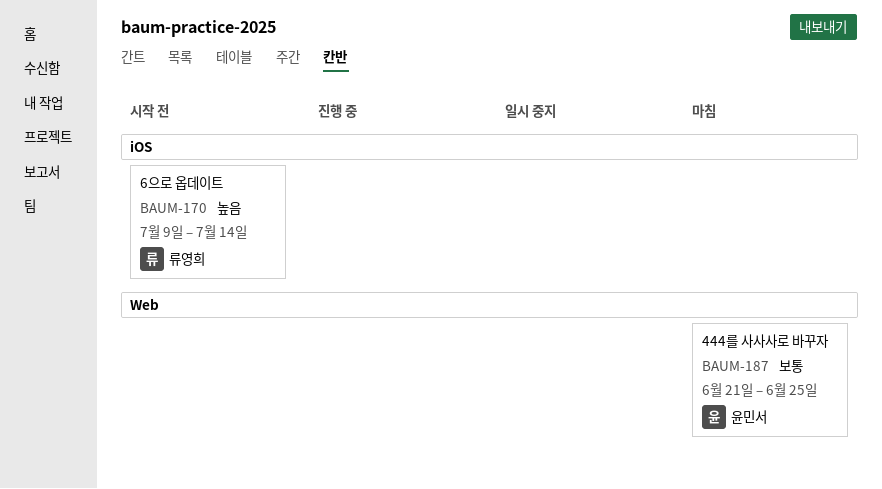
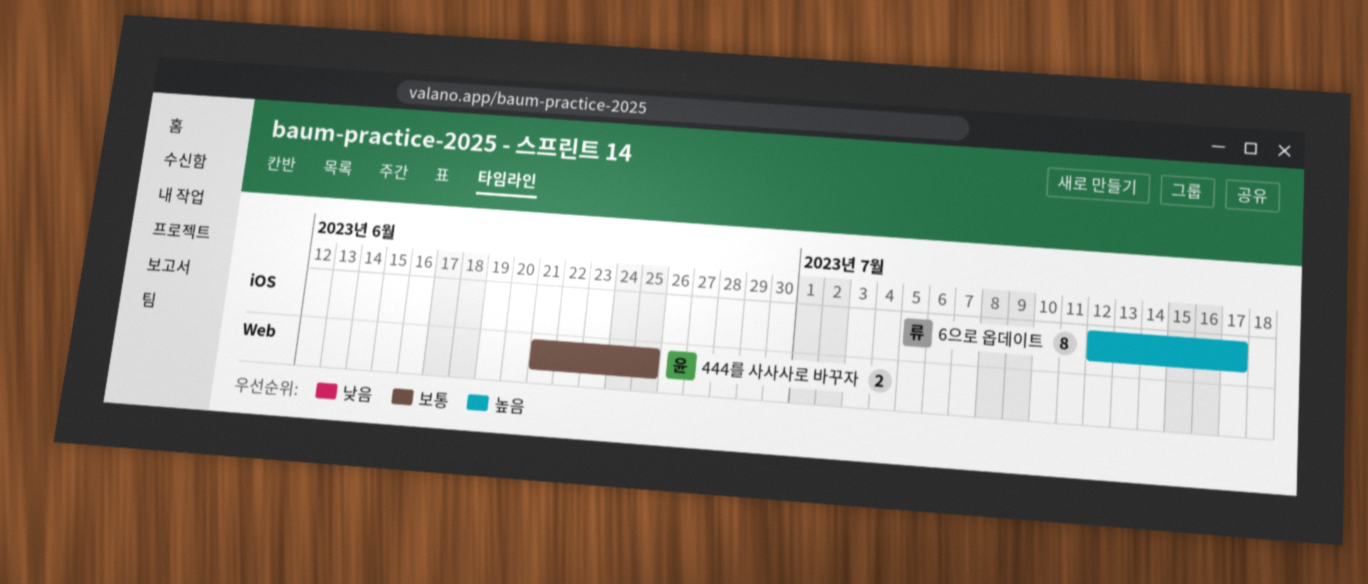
6으로 옵데이트, start: Jul 9 -> Jul 12
6으로 옵데이트, due: Jul 14 -> Jul 17

